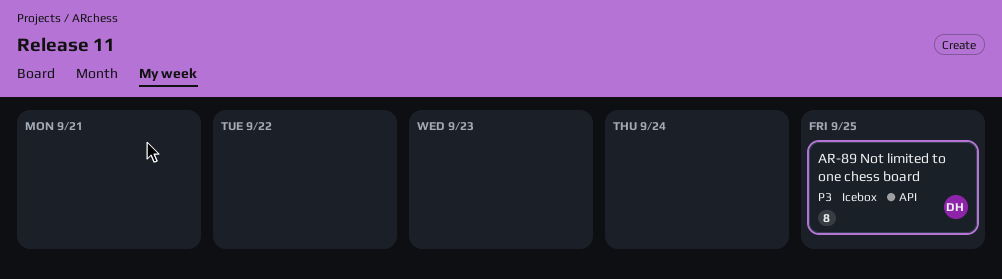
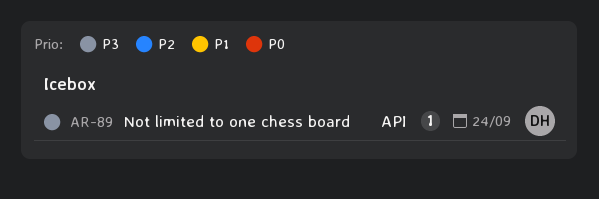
AR-89, estimate: 8 -> 1
AR-89, due: Sep 25 -> Sep 24

